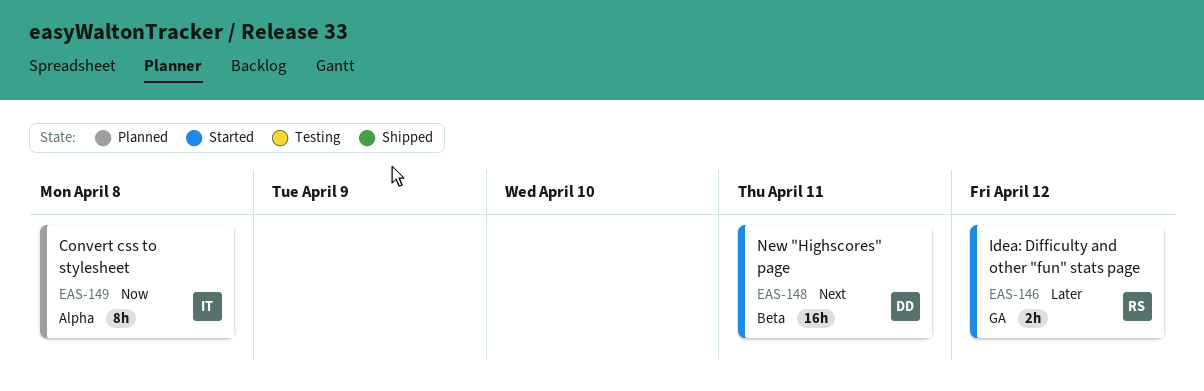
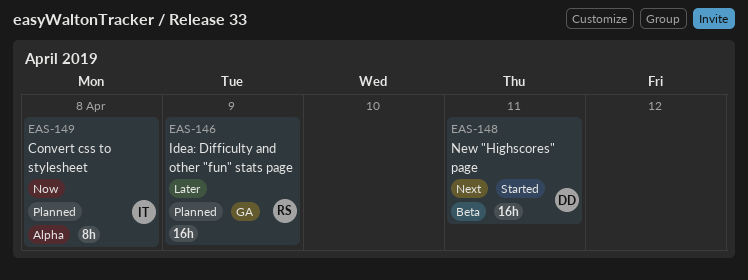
EAS-146, status: Started -> Planned
EAS-146, estimate: 2h -> 16h
EAS-146, due: Apr 12 -> Apr 9

